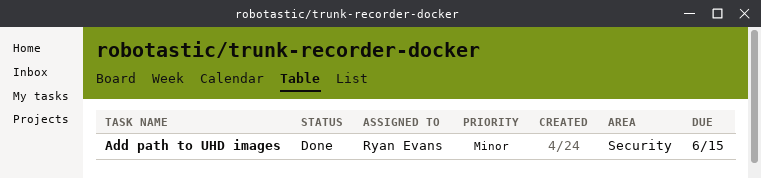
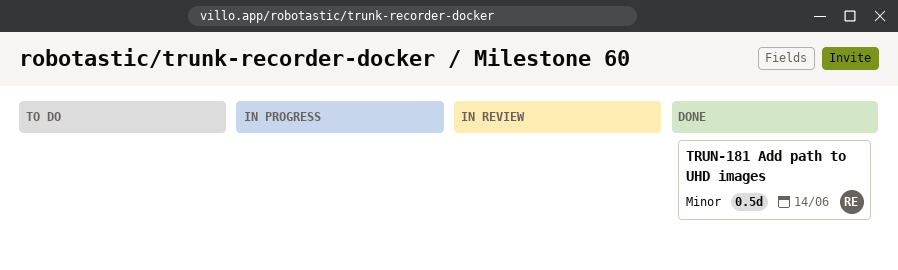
Add path to UHD images, due: Jun 15 -> Jun 14

